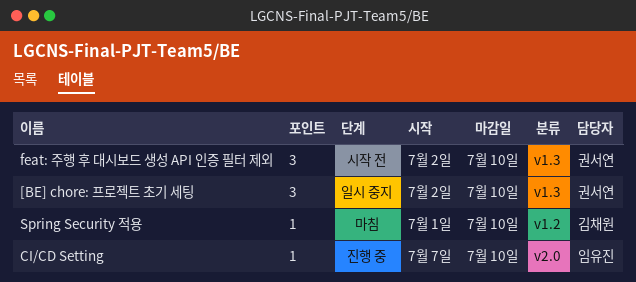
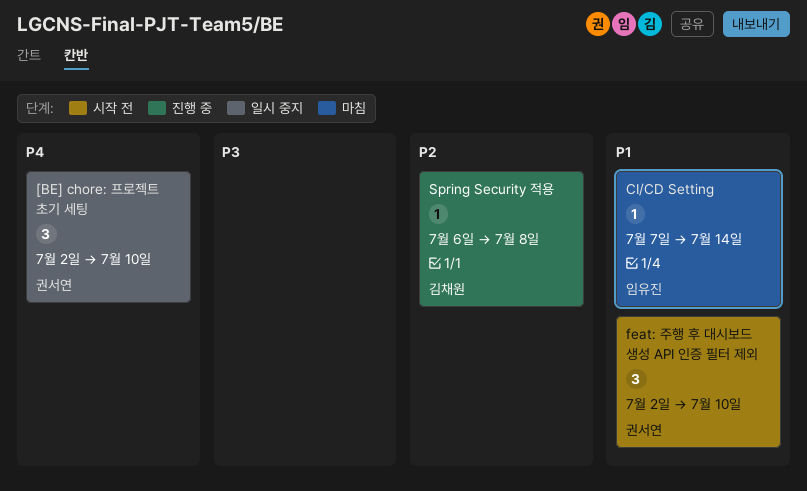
CI/CD Setting, status: 진행 중 -> 마침
CI/CD Setting, due: Jul 10 -> Jul 14
Spring Security 적용, status: 마침 -> 진행 중
Spring Security 적용, start: Jul 1 -> Jul 6
Spring Security 적용, due: Jul 10 -> Jul 8

